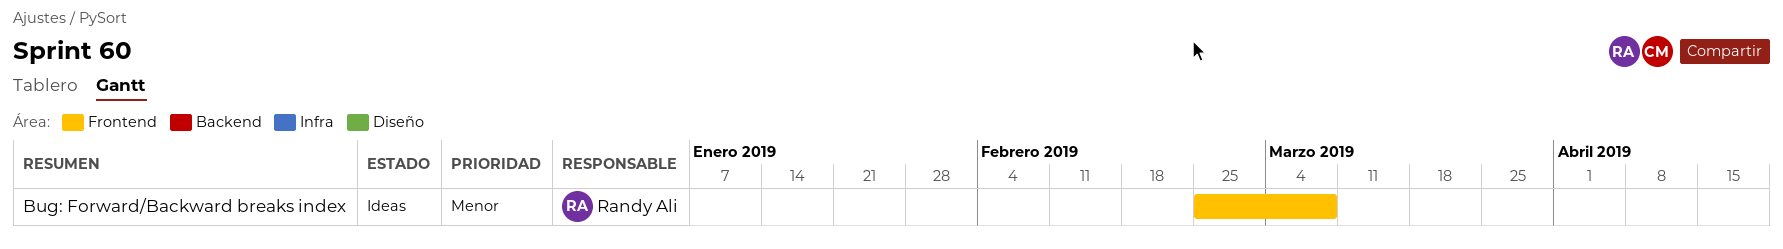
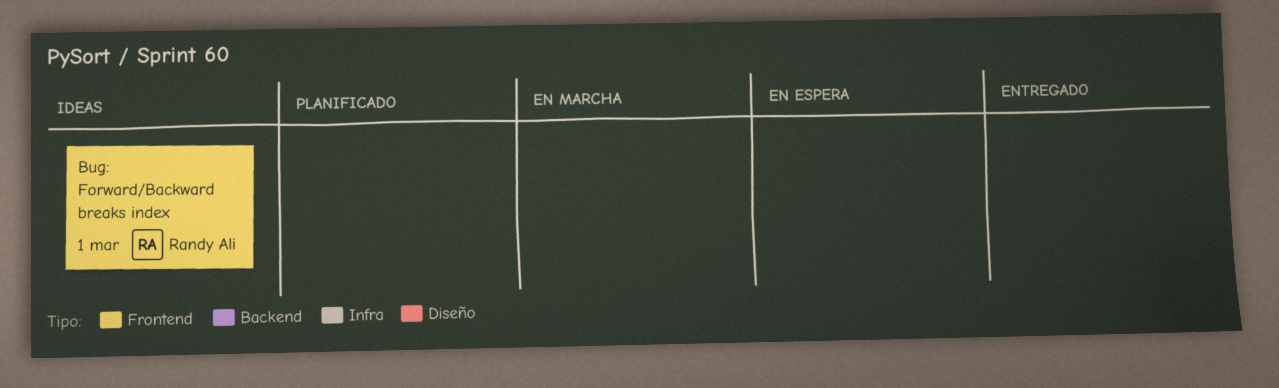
Bug: Forward/Backward breaks index, due: Mar 8 -> Mar 1

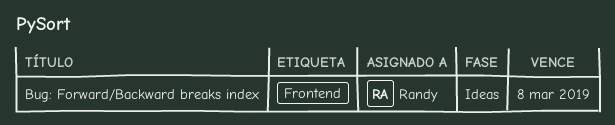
Bug: Forward/Backward breaks index, due: Mar 1 -> Mar 8

